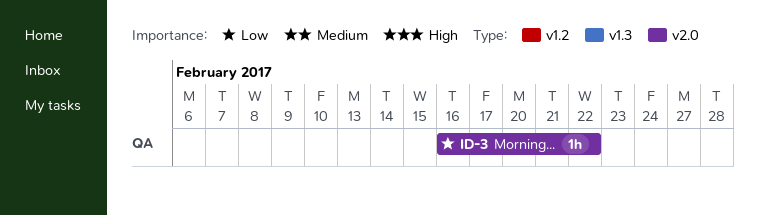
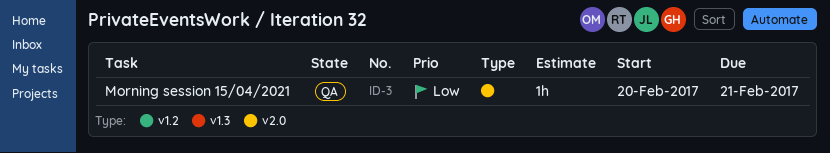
ID-3, start: Feb 16 -> Feb 20
ID-3, due: Feb 22 -> Feb 21

